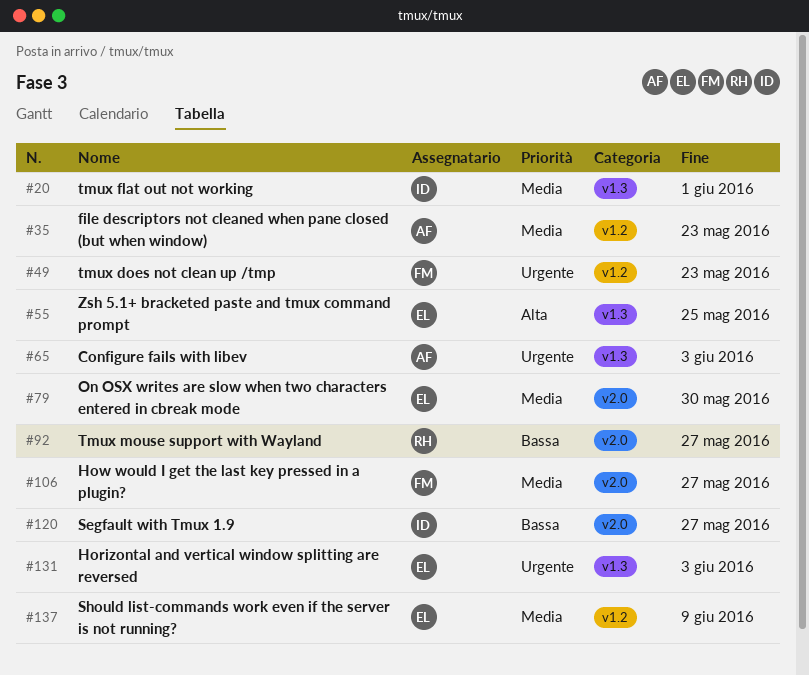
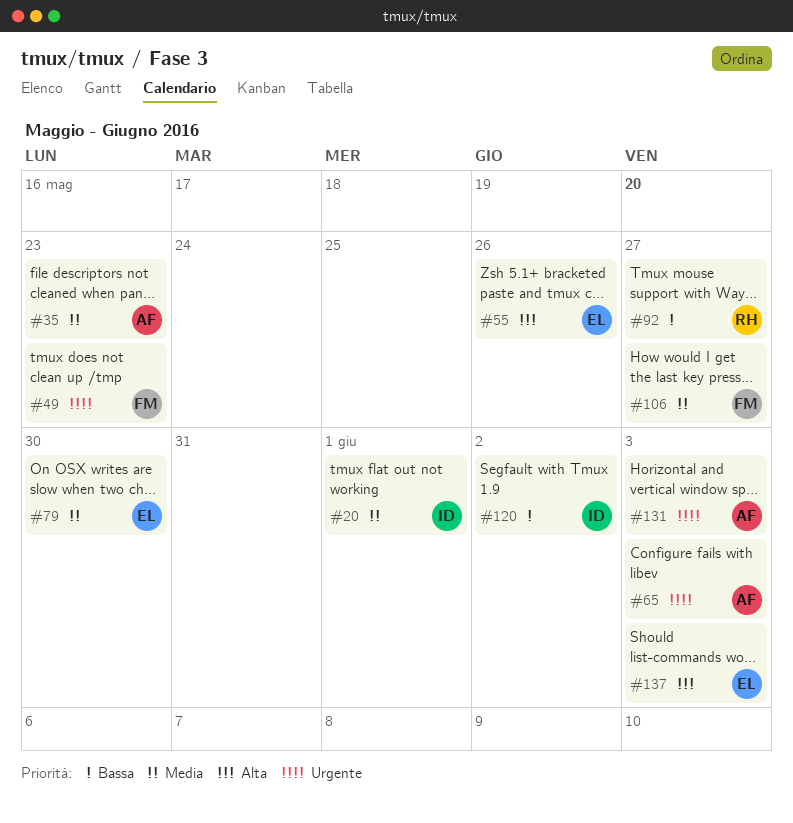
#55, due: May 25 -> May 26
#120, due: May 27 -> Jun 2
#131, owner: EL -> AF
#137, priority: Media -> Alta
#137, due: Jun 9 -> Jun 3

